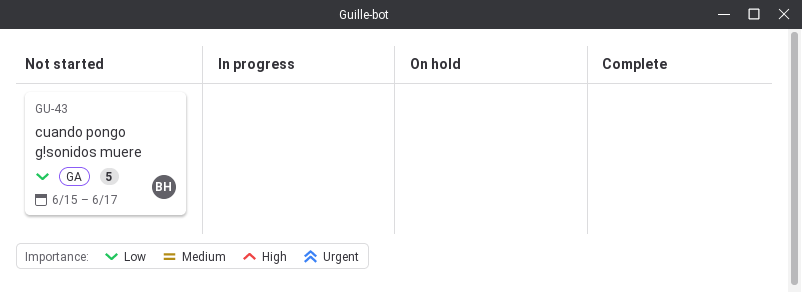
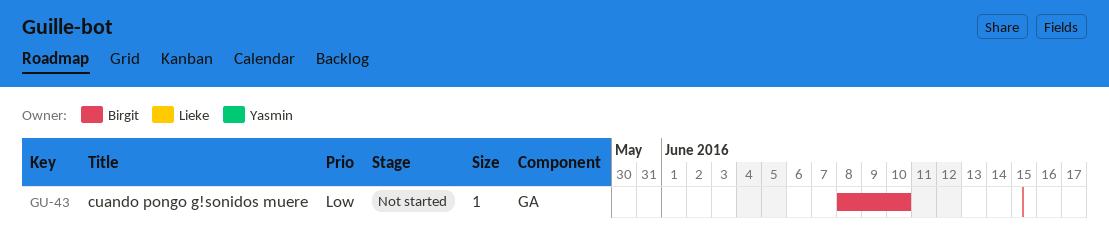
GU-43, estimate: 5 -> 1
GU-43, start: Jun 15 -> Jun 8
GU-43, due: Jun 17 -> Jun 10

